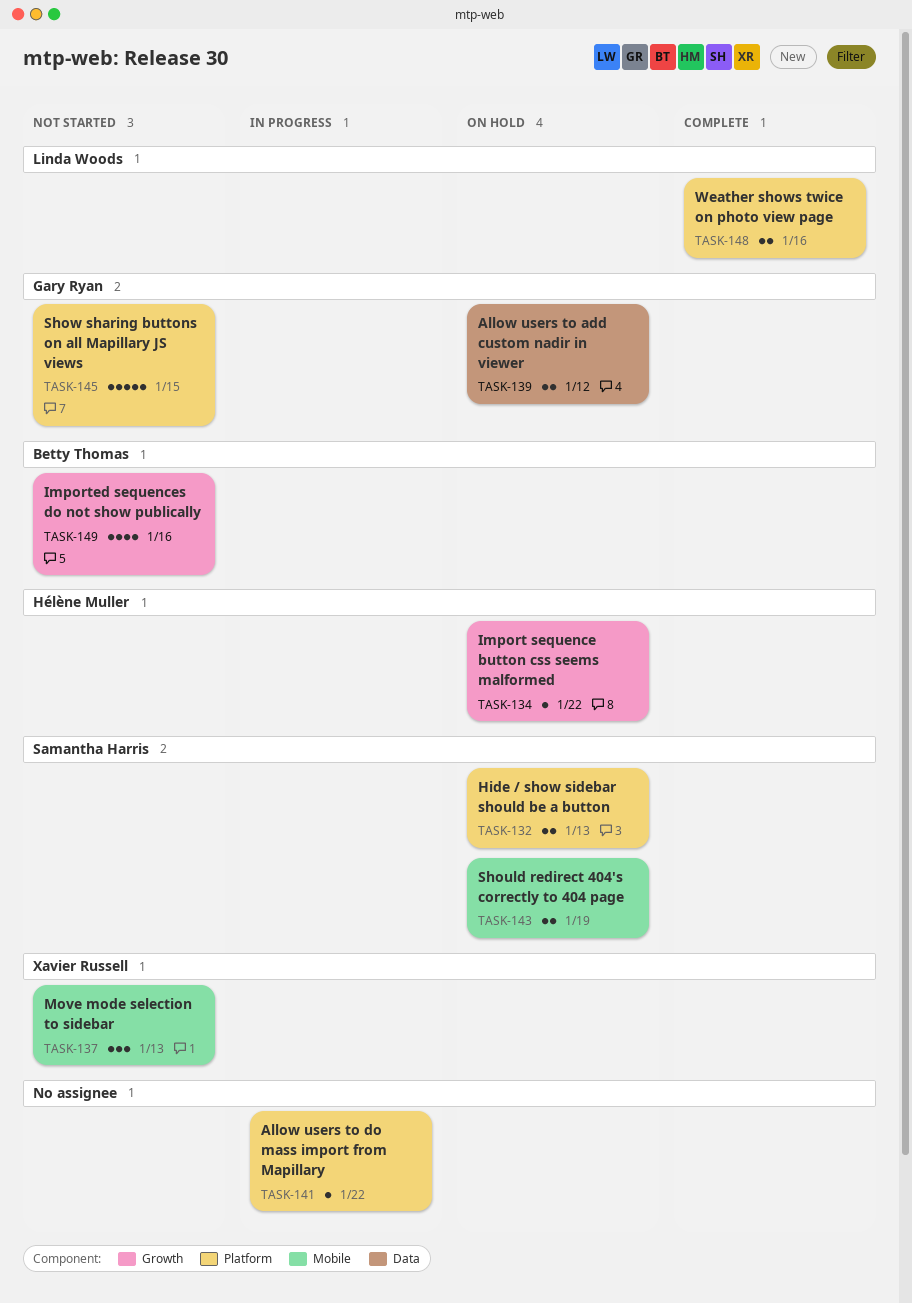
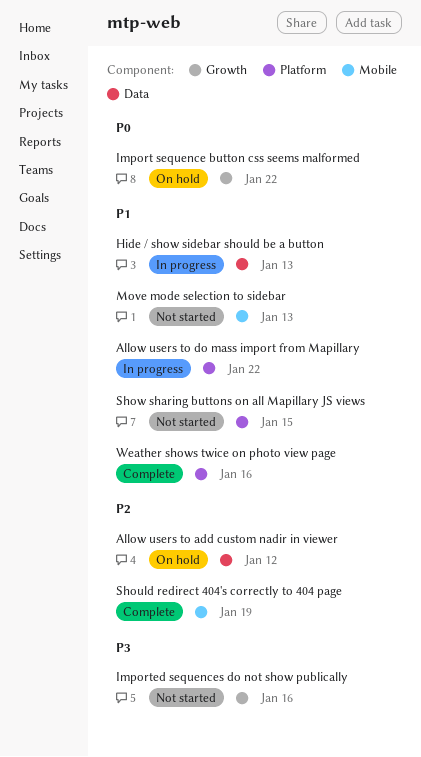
Hide / show sidebar should be a button, status: On hold -> In progress
Hide / show sidebar should be a button, label: Platform -> Data
Should redirect 404's correctly to 404 page, status: On hold -> Complete

